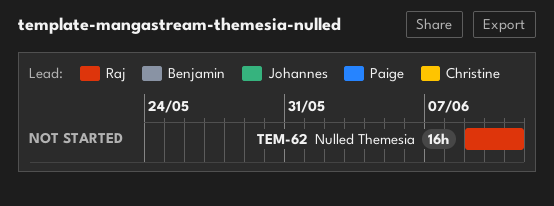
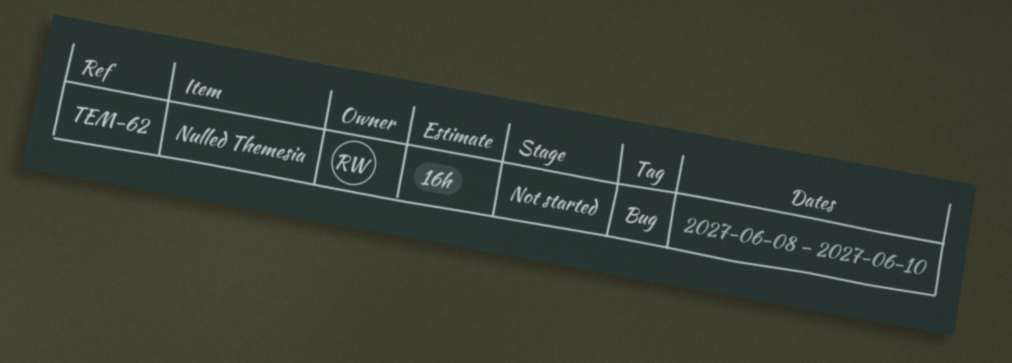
TEM-62, start: Jun 9 -> Jun 8
TEM-62, due: Jun 11 -> Jun 10

